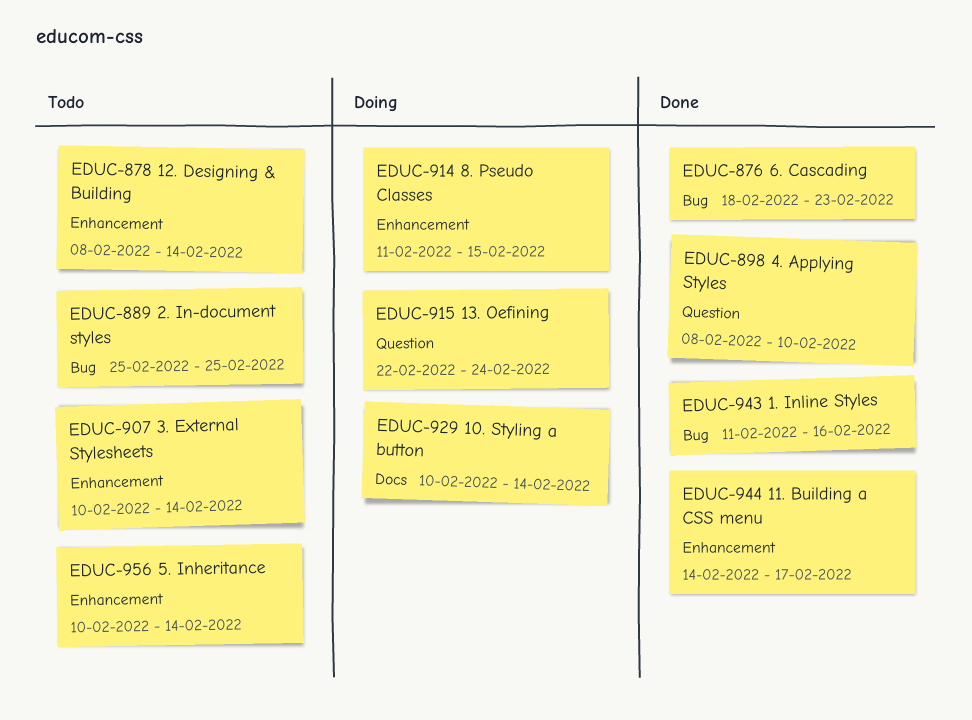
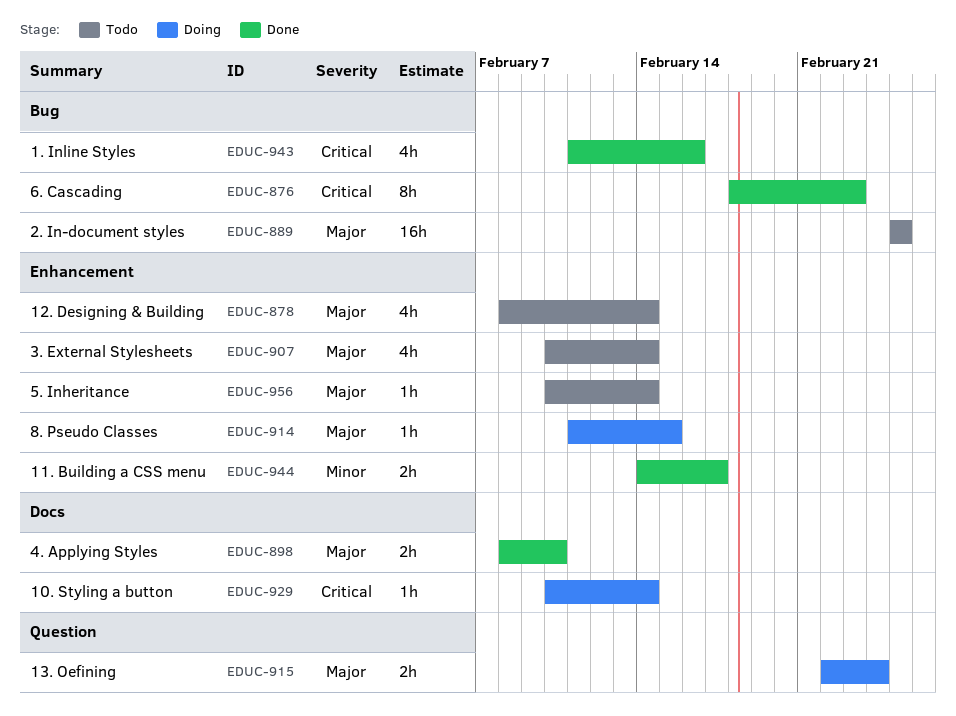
EDUC-898, label: Question -> Docs

